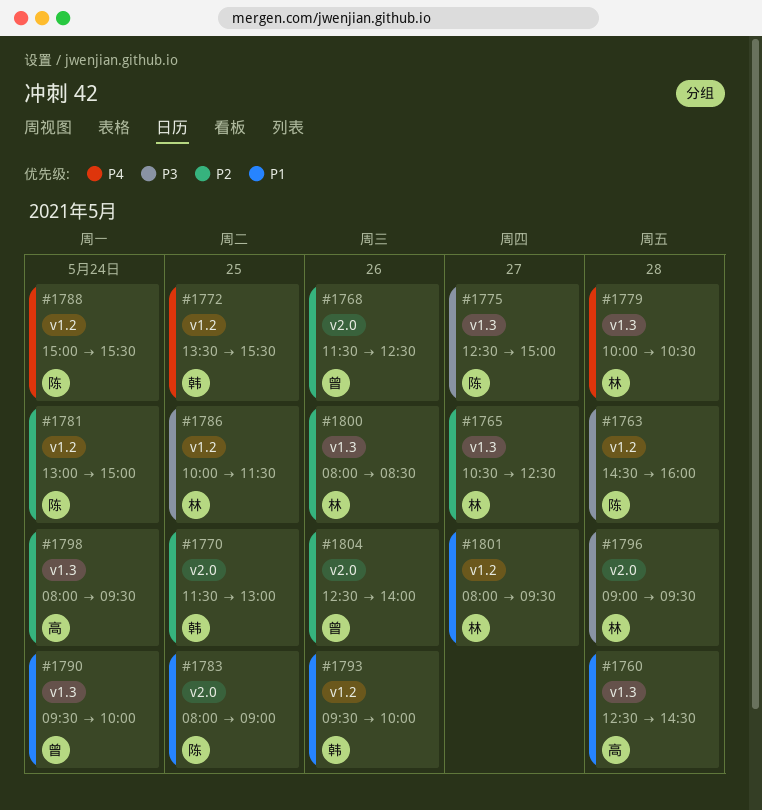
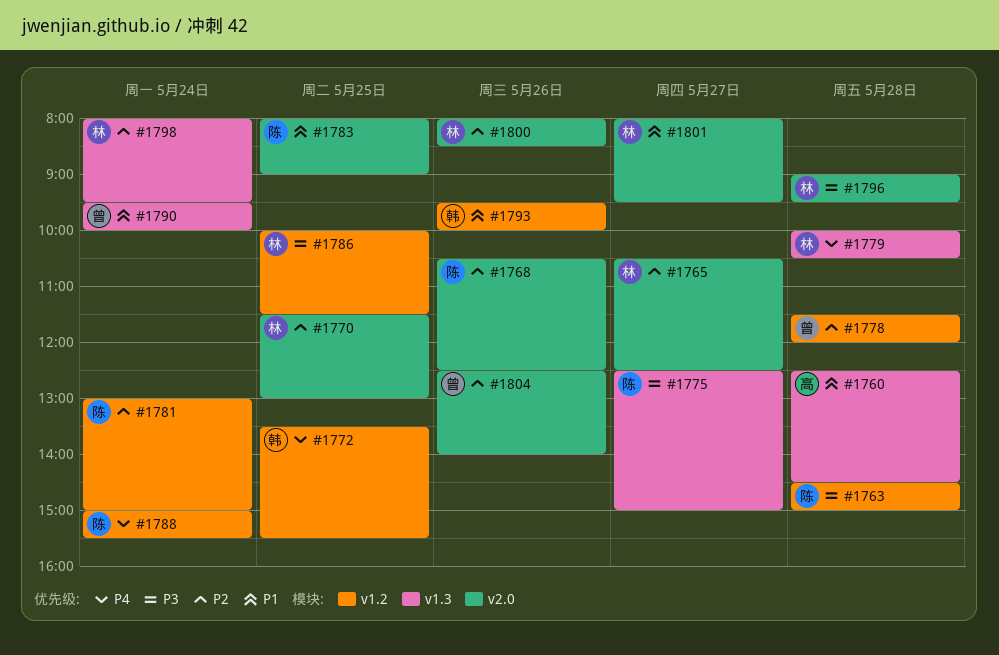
#1763, ends: 16:00 -> 15:00
#1765, label: v1.3 -> v2.0
#1768, owner: 曾 -> 陈
#1768, begins: 11:30 -> 10:30
#1770, owner: 韩 -> 林
#1778: none -> present
#1798, owner: 高 -> 林
#1800, label: v1.3 -> v2.0
#1801, label: v1.2 -> v2.0

